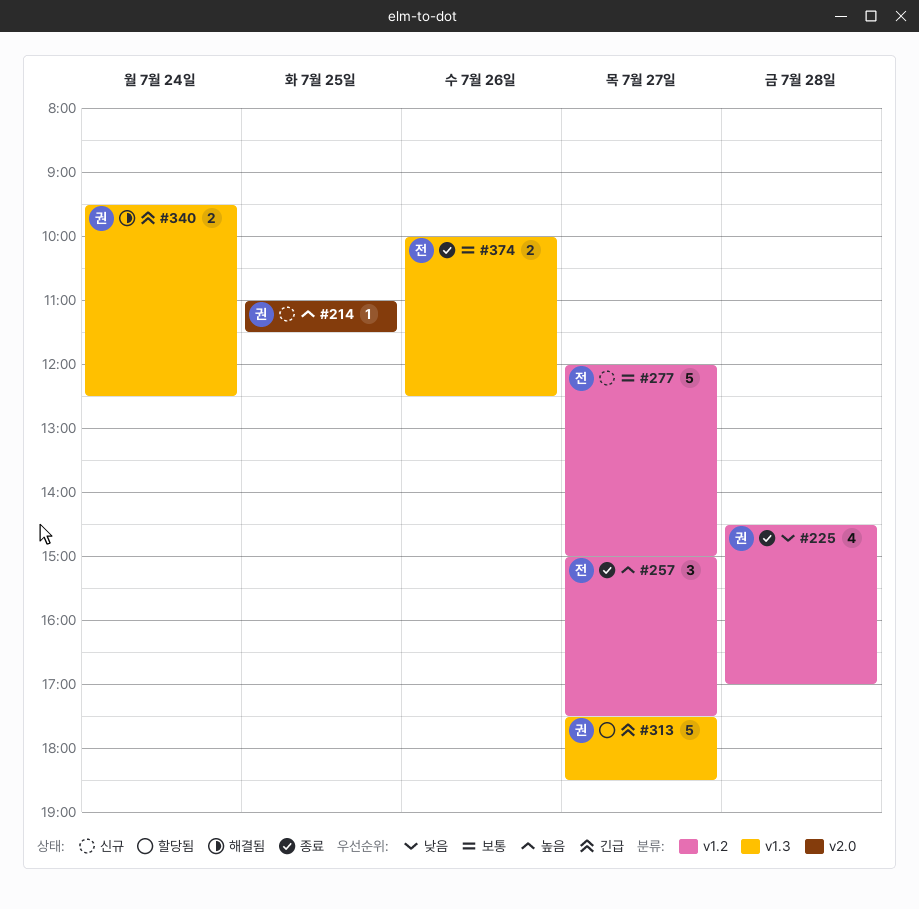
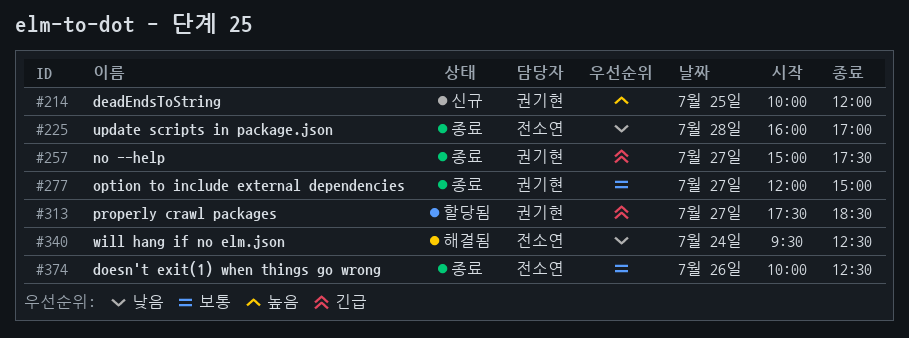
#214, begins: 11:00 -> 10:00
#214, ends: 11:30 -> 12:00
#225, owner: 권기현 -> 전소연
#225, begins: 14:30 -> 16:00
#257, owner: 전소연 -> 권기현
#257, priority: 높음 -> 긴급
#277, status: 신규 -> 종료
#277, owner: 전소연 -> 권기현
#340, owner: 권기현 -> 전소연
#340, priority: 긴급 -> 낮음

